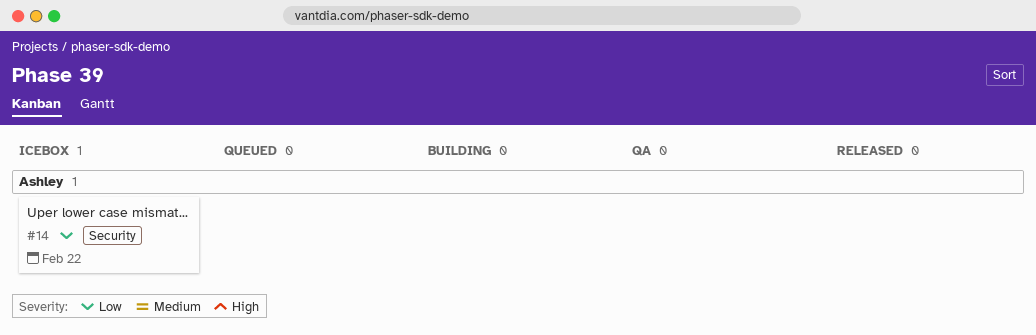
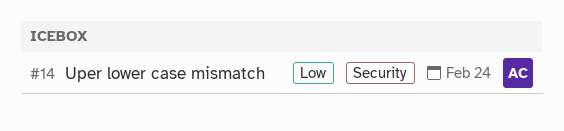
#14, due: Feb 22 -> Feb 24

